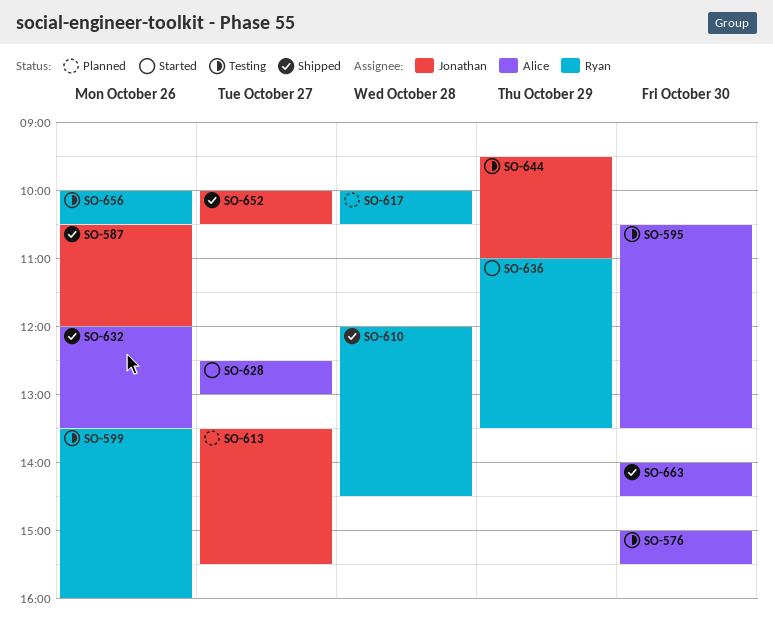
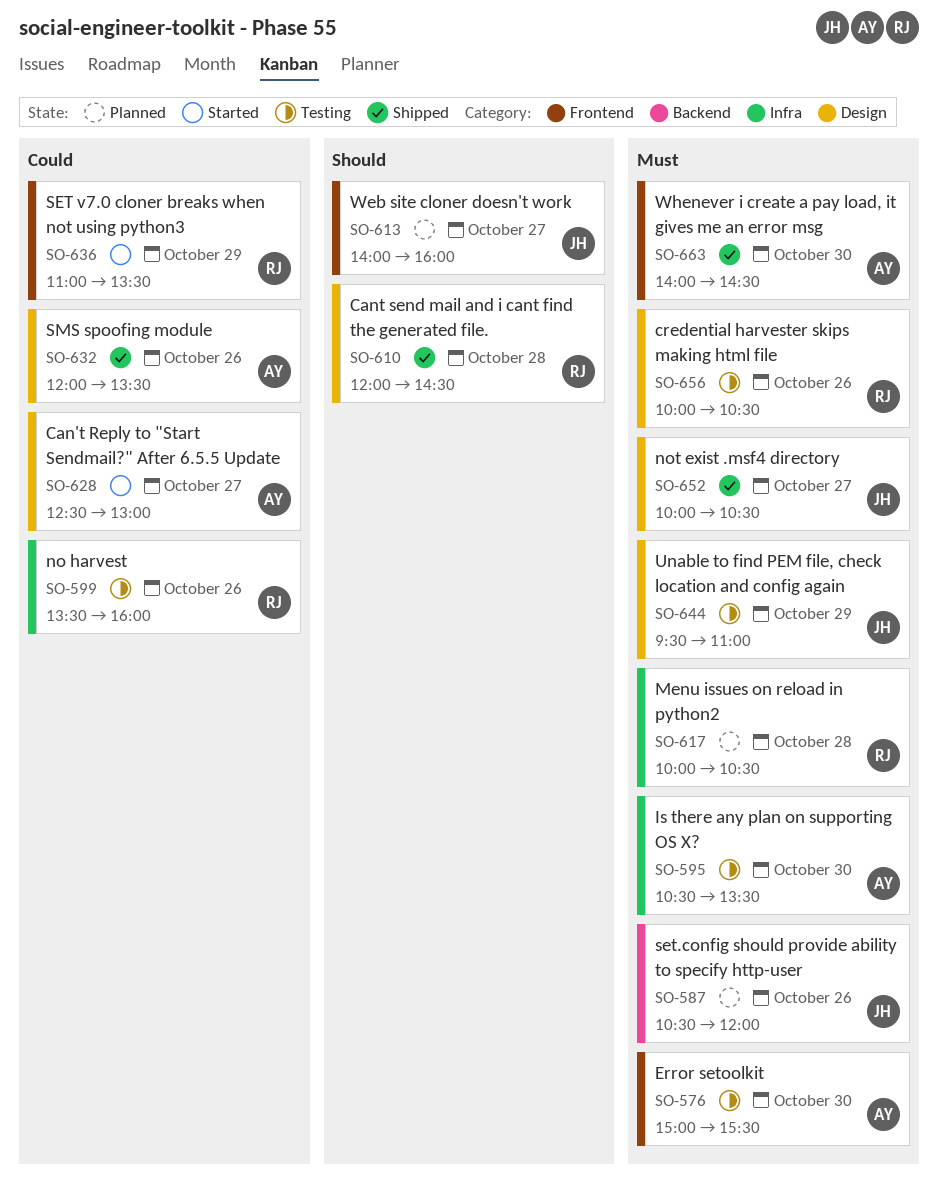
SO-587, status: Shipped -> Planned
SO-613, begins: 13:30 -> 14:00
SO-613, ends: 15:30 -> 16:00

